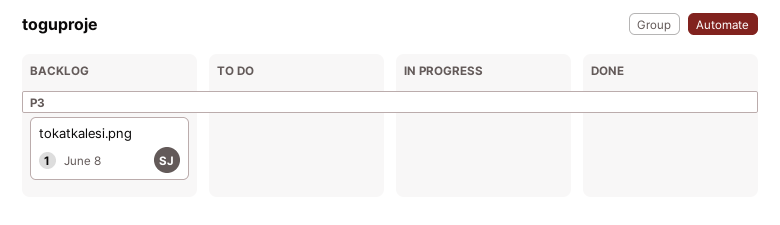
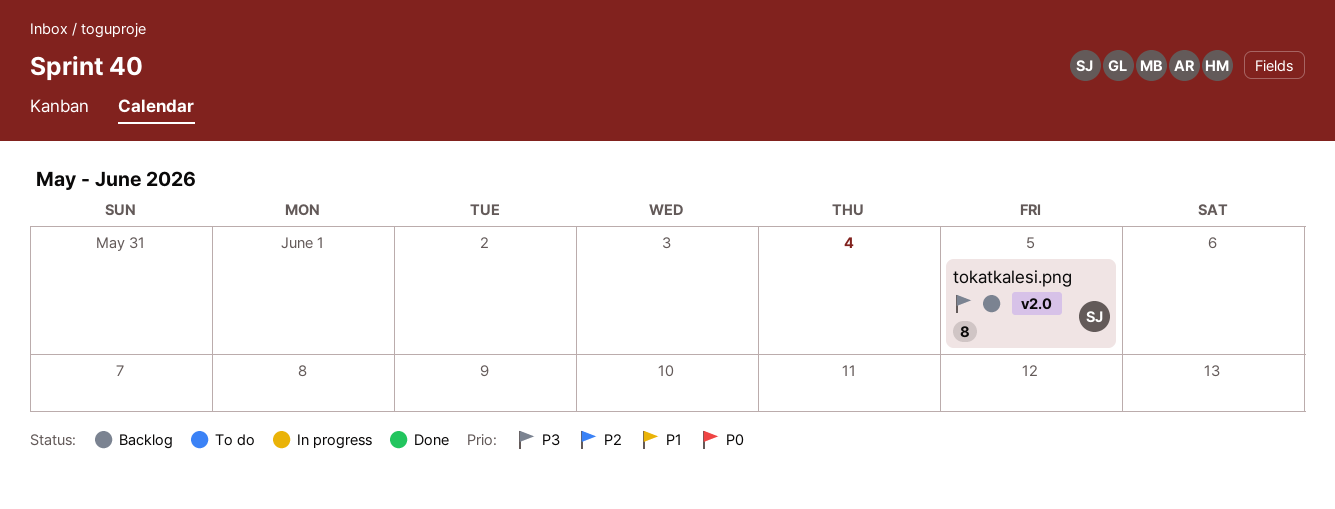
tokatkalesi.png, estimate: 1 -> 8
tokatkalesi.png, due: Jun 8 -> Jun 5

